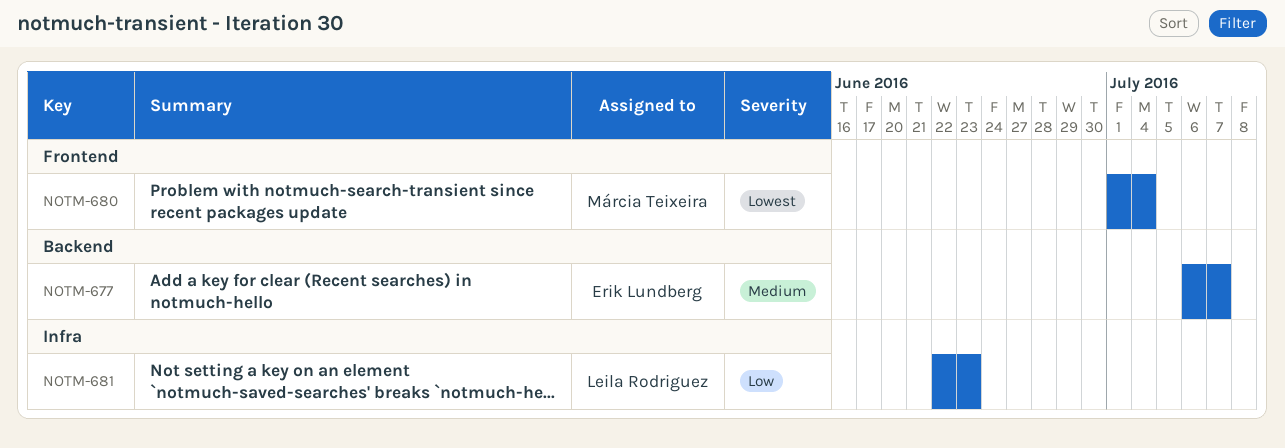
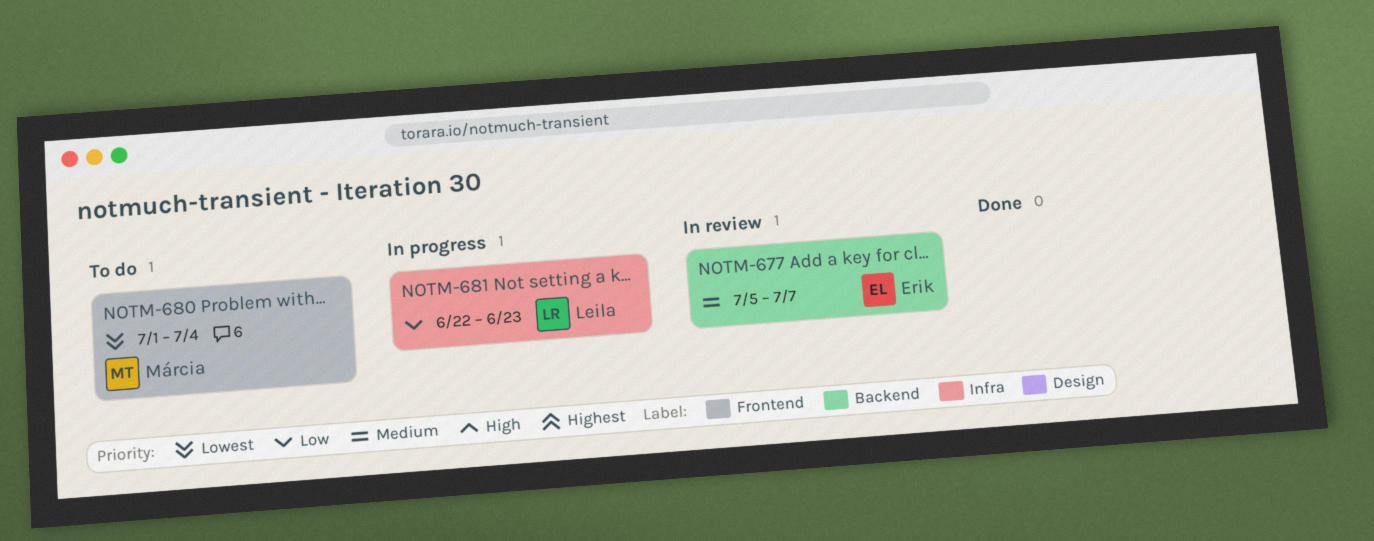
NOTM-677, start: Jul 6 -> Jul 5

